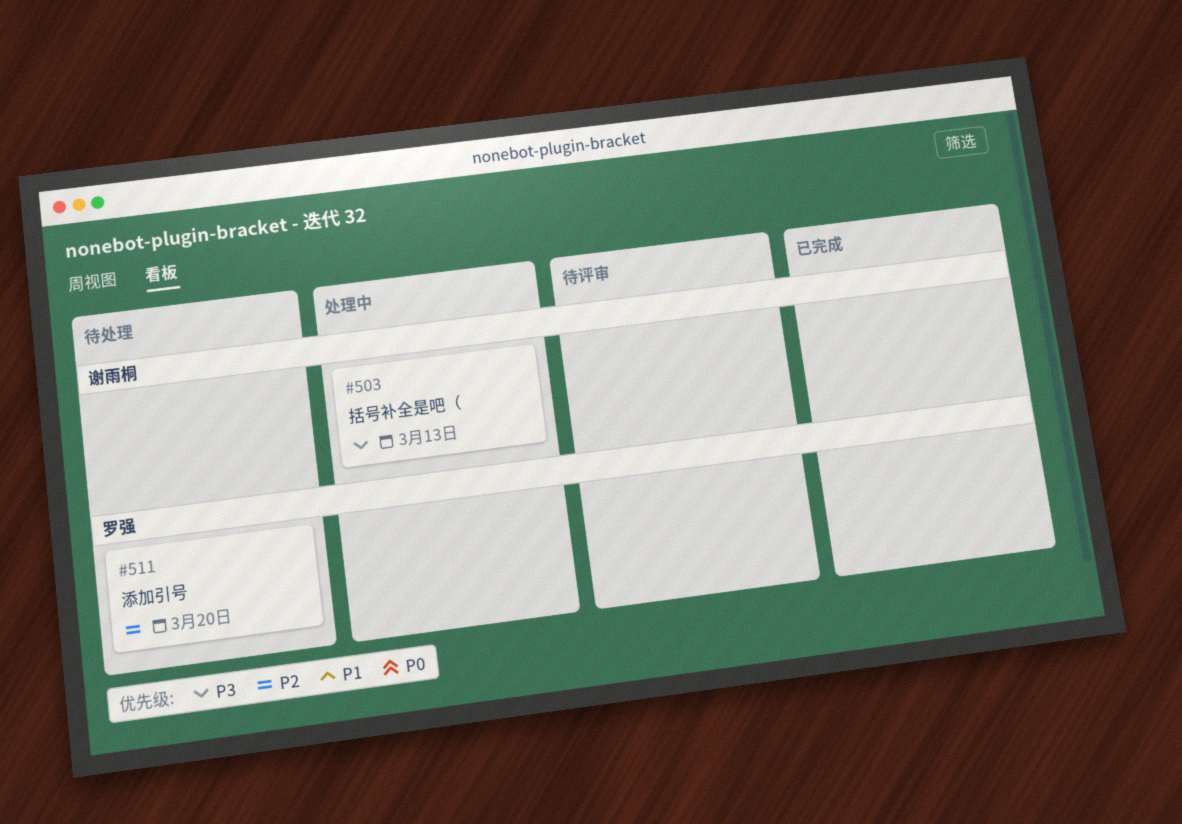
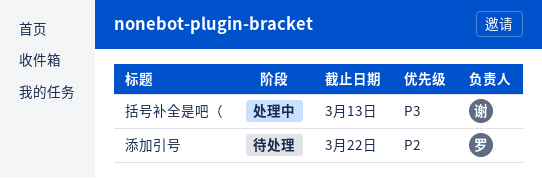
添加引号, due: Mar 20 -> Mar 22

